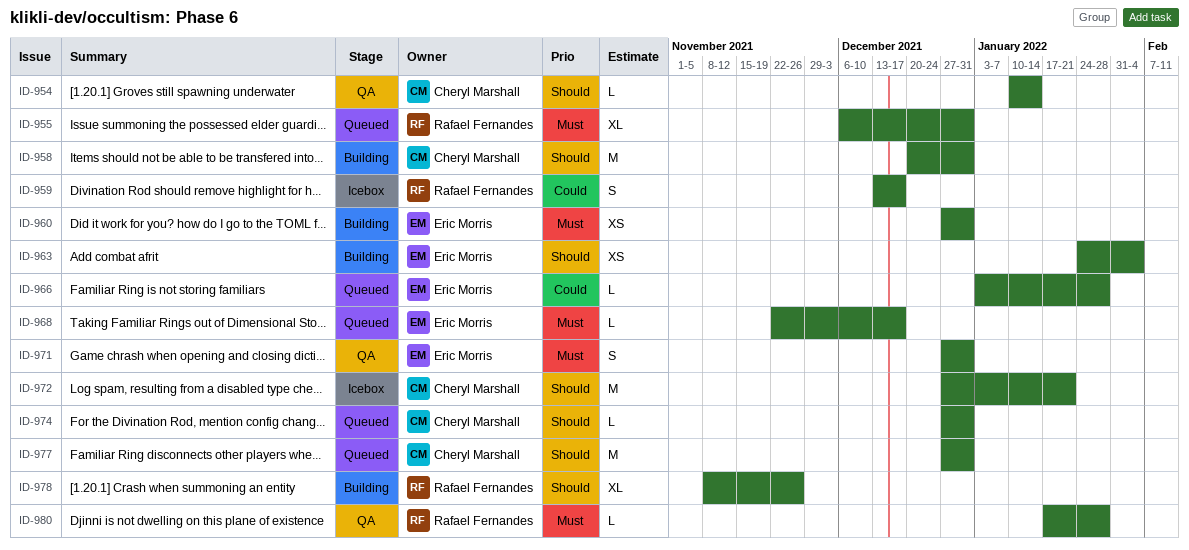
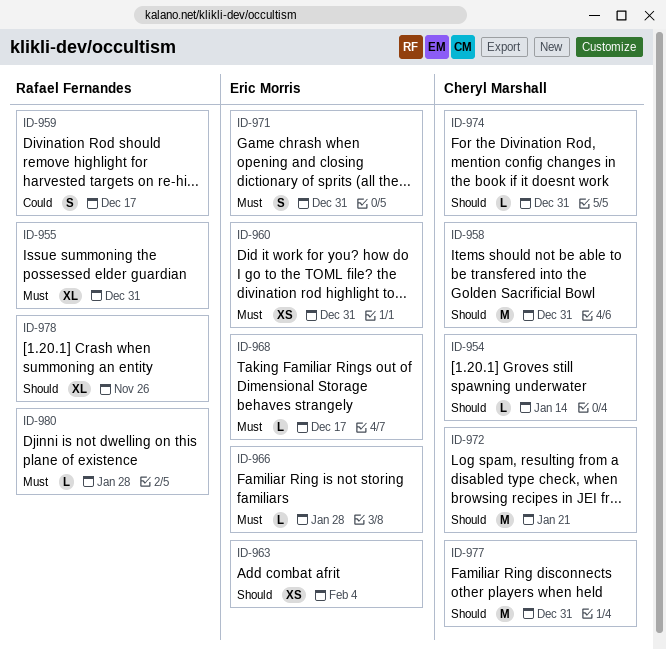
ID-966, priority: Could -> Must

